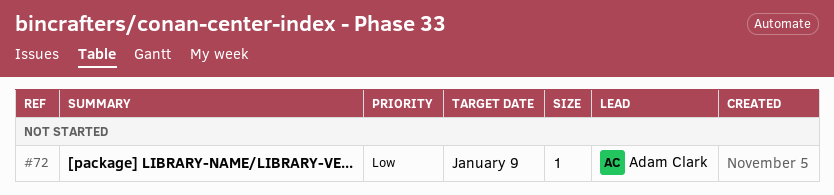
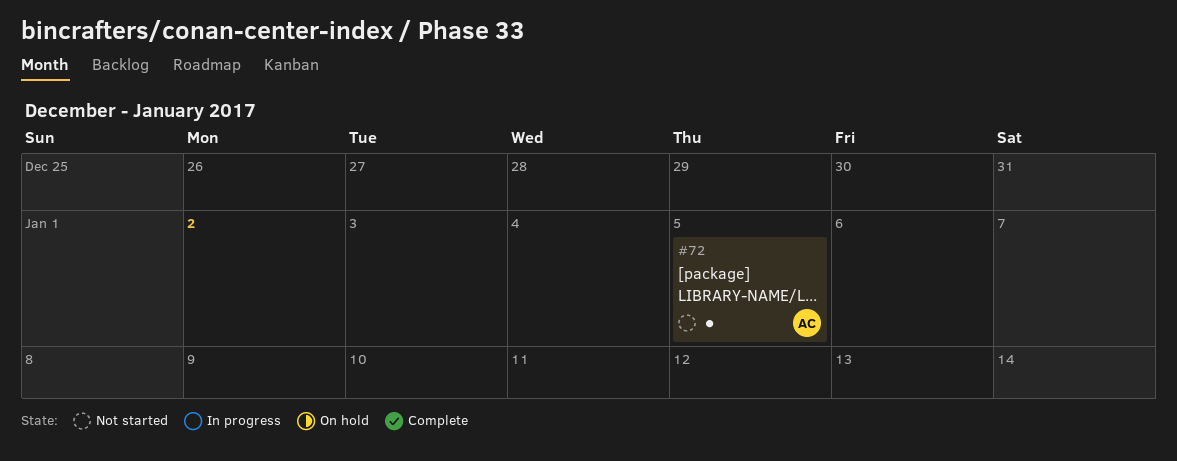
#72, due: Jan 9 -> Jan 5

